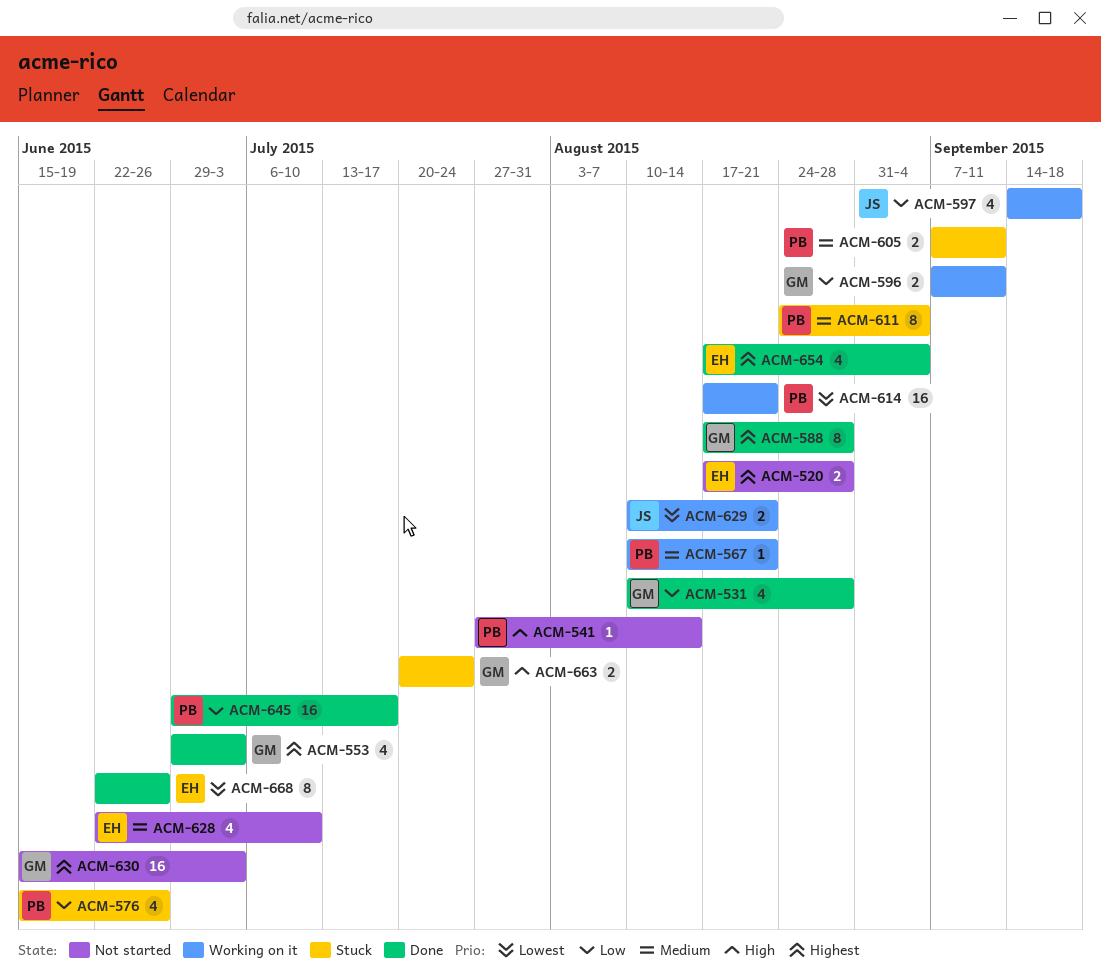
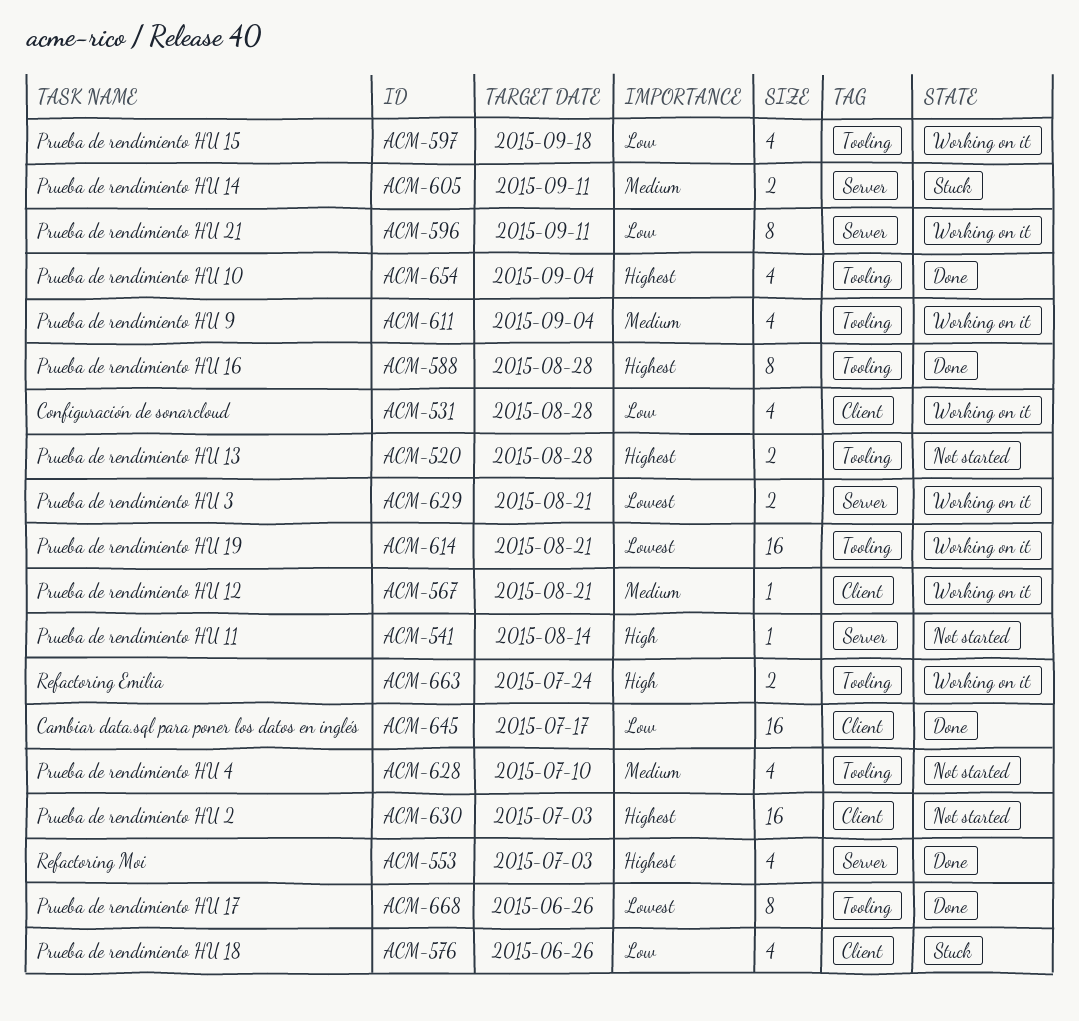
ACM-531, status: Done -> Working on it
ACM-596, estimate: 2 -> 8
ACM-611, status: Stuck -> Working on it
ACM-611, estimate: 8 -> 4
ACM-663, status: Stuck -> Working on it

